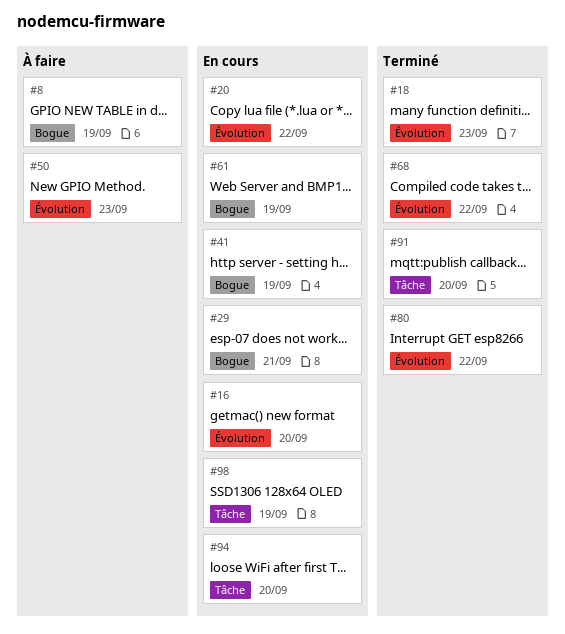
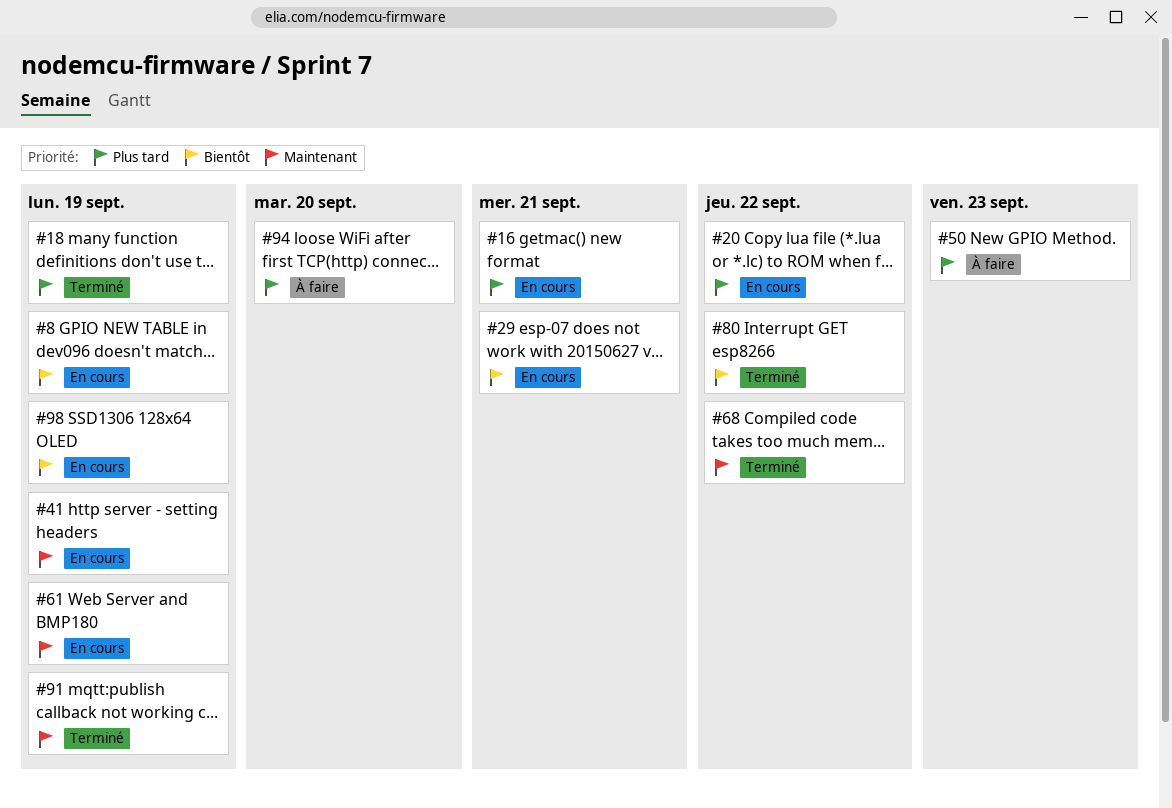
#8, status: À faire -> En cours
#16, due: Sep 20 -> Sep 21
#18, due: Sep 23 -> Sep 19
#91, due: Sep 20 -> Sep 19
#94, status: En cours -> À faire

